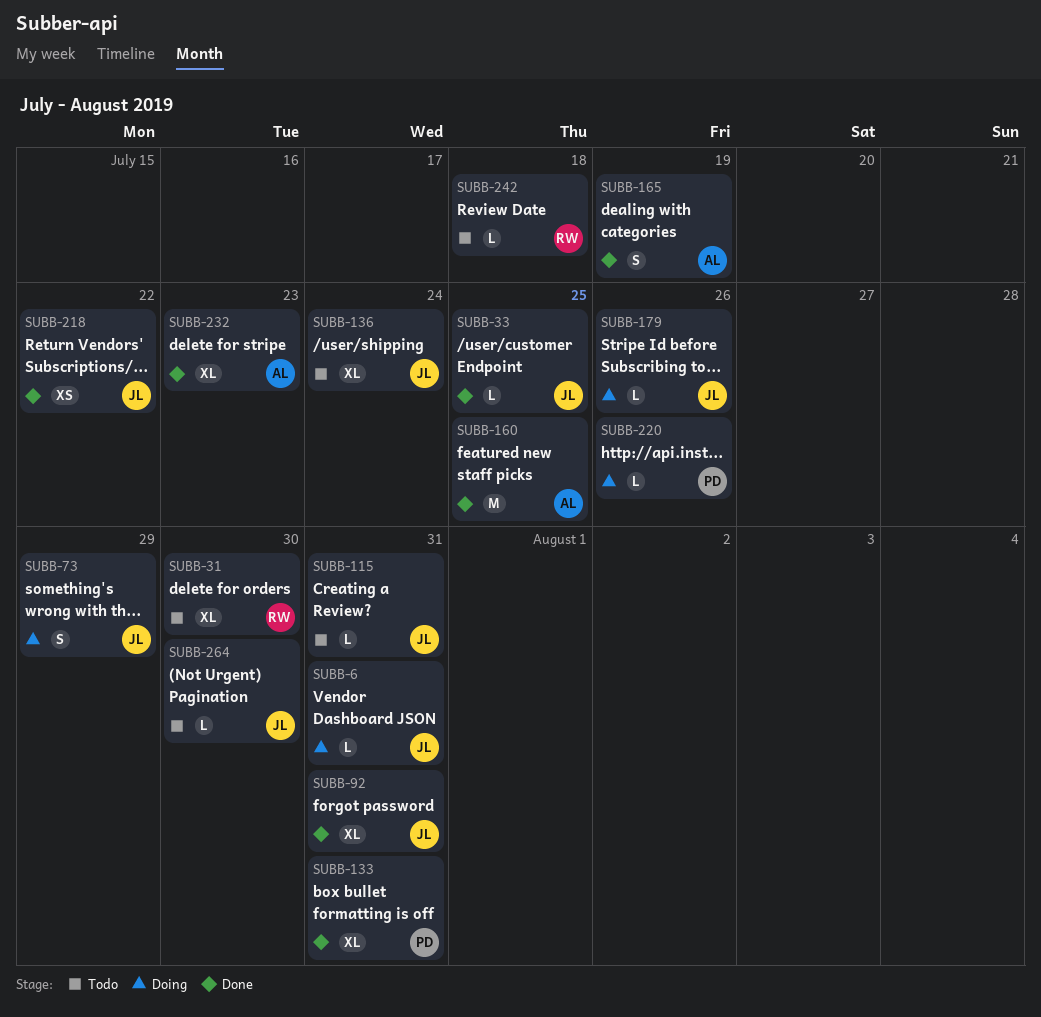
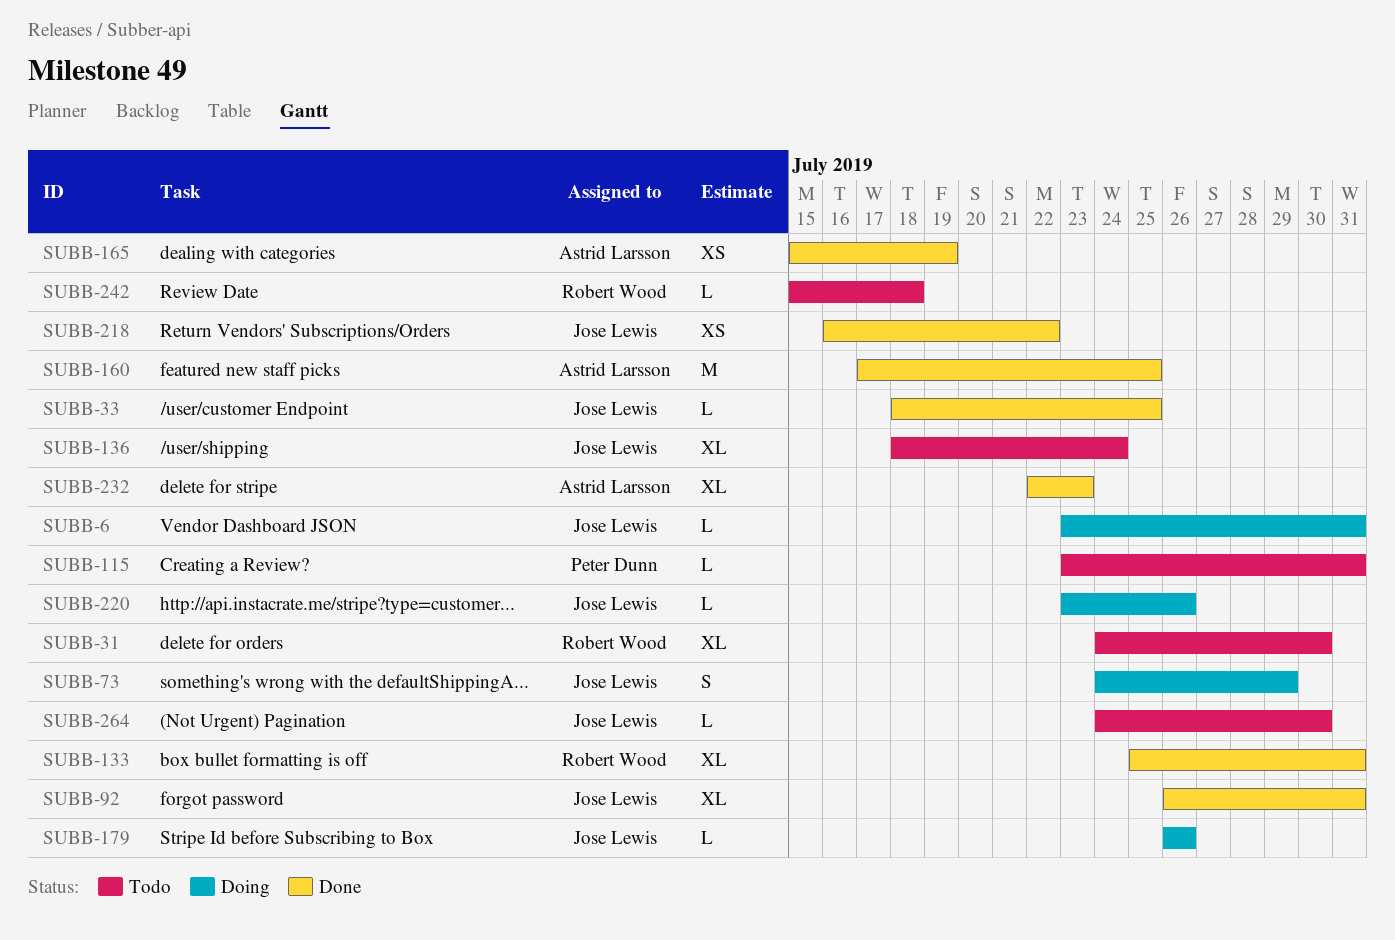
SUBB-115, owner: Jose Lewis -> Peter Dunn
SUBB-133, owner: Peter Dunn -> Robert Wood
SUBB-165, estimate: S -> XS
SUBB-220, owner: Peter Dunn -> Jose Lewis

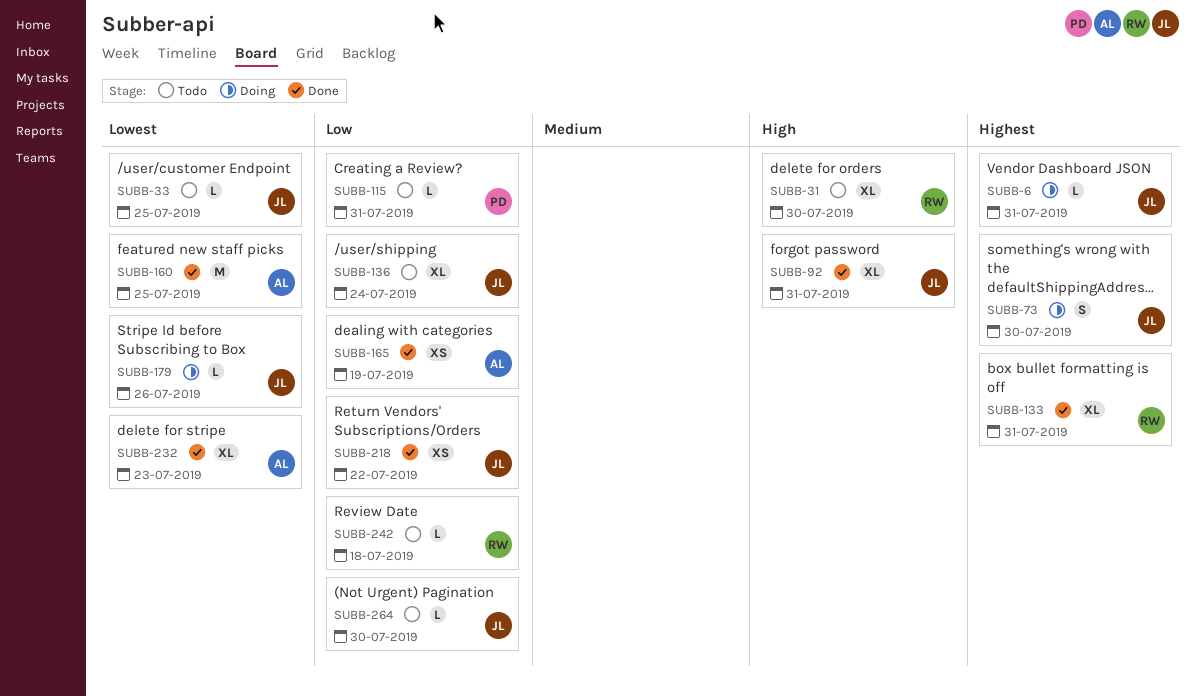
SUBB-33, status: Done -> Todo
SUBB-73, due: Jul 29 -> Jul 30
SUBB-220: present -> none

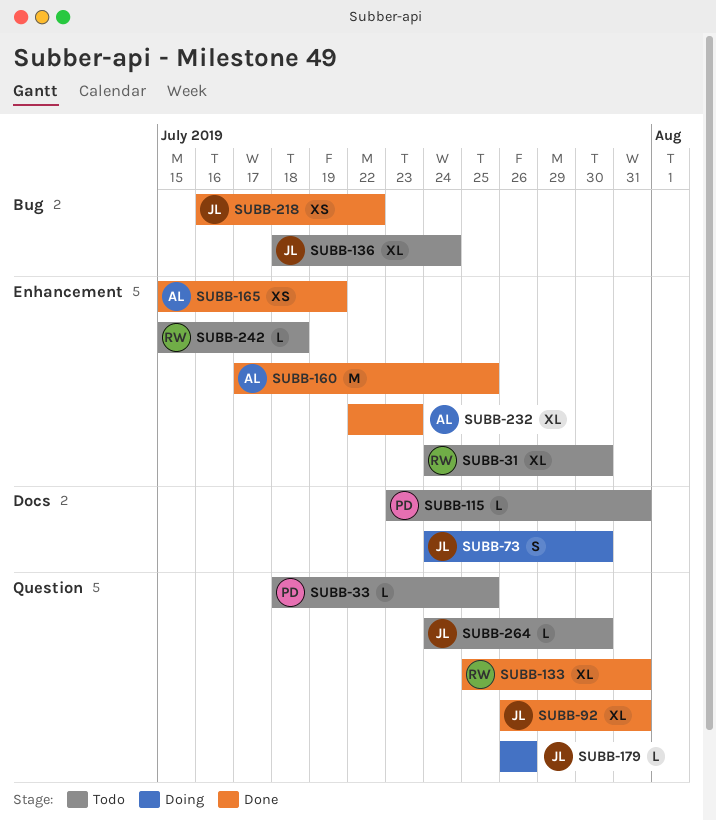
SUBB-6: present -> none
SUBB-33, owner: JL -> PD

